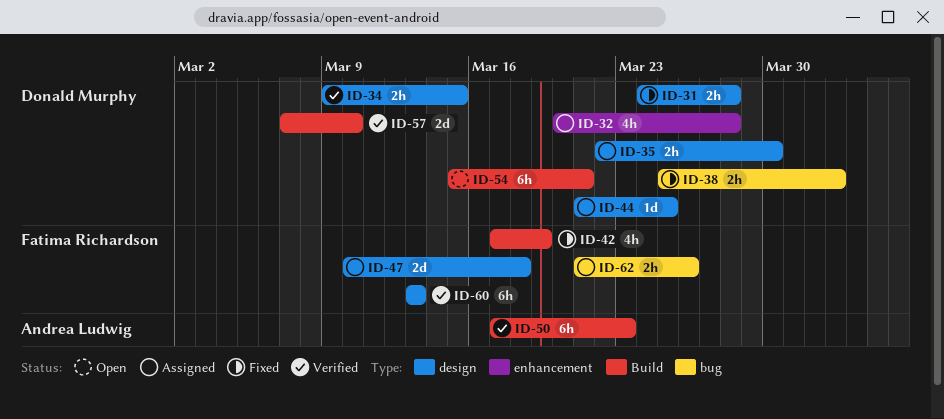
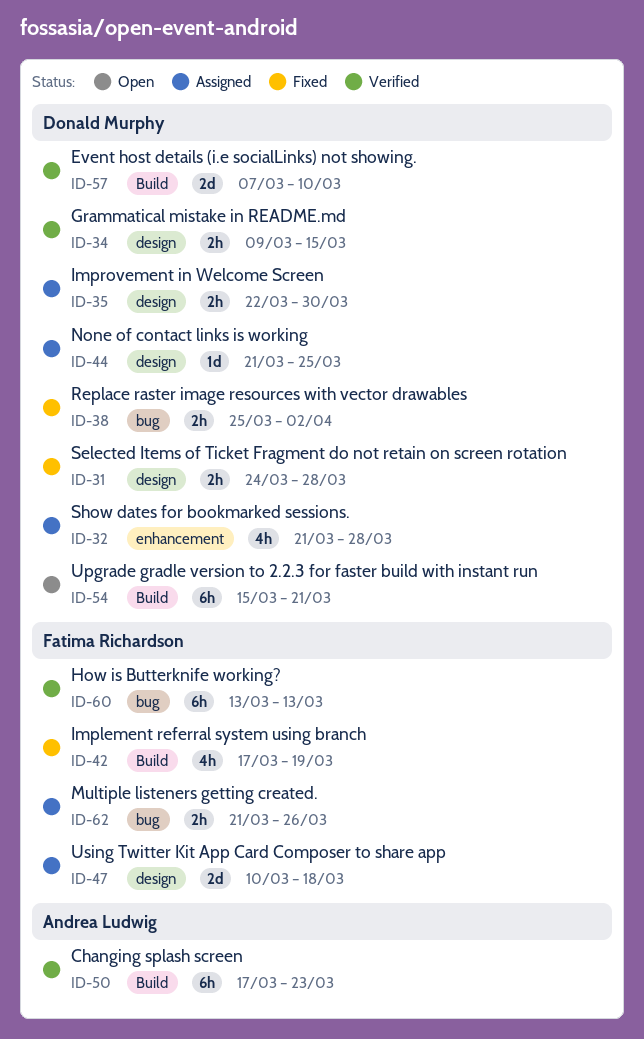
ID-32, start: Mar 20 -> Mar 21
ID-60, label: design -> bug

